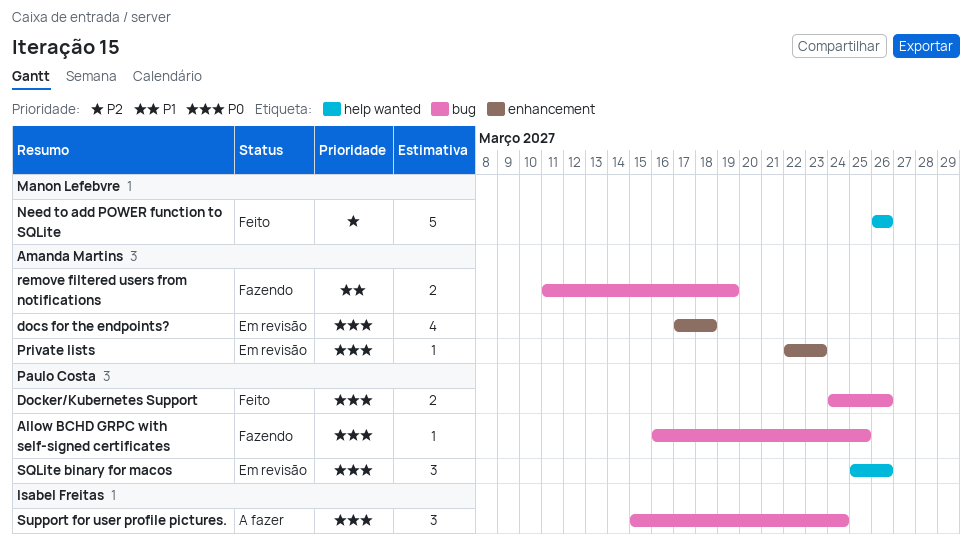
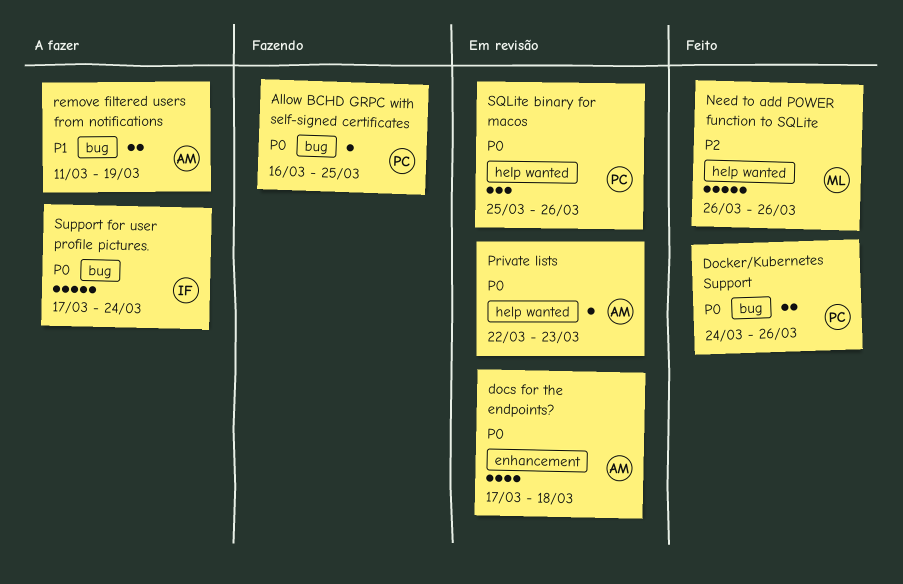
Private lists, label: enhancement -> help wanted
remove filtered users from notifications, status: Fazendo -> A fazer
Support for user profile pictures., estimate: 3 -> 5
Support for user profile pictures., start: Mar 15 -> Mar 17

